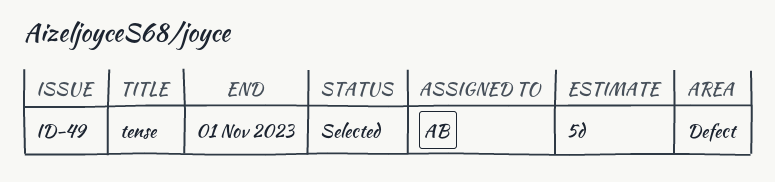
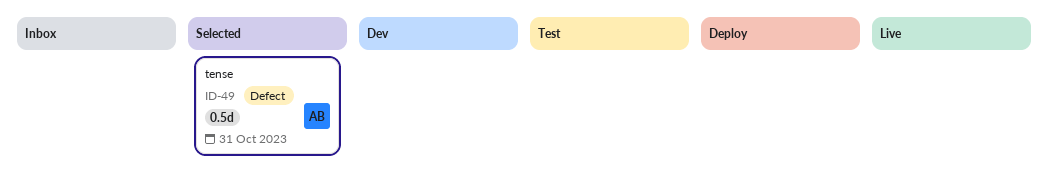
ID-49, estimate: 5d -> 0.5d
ID-49, due: Nov 1 -> Oct 31

